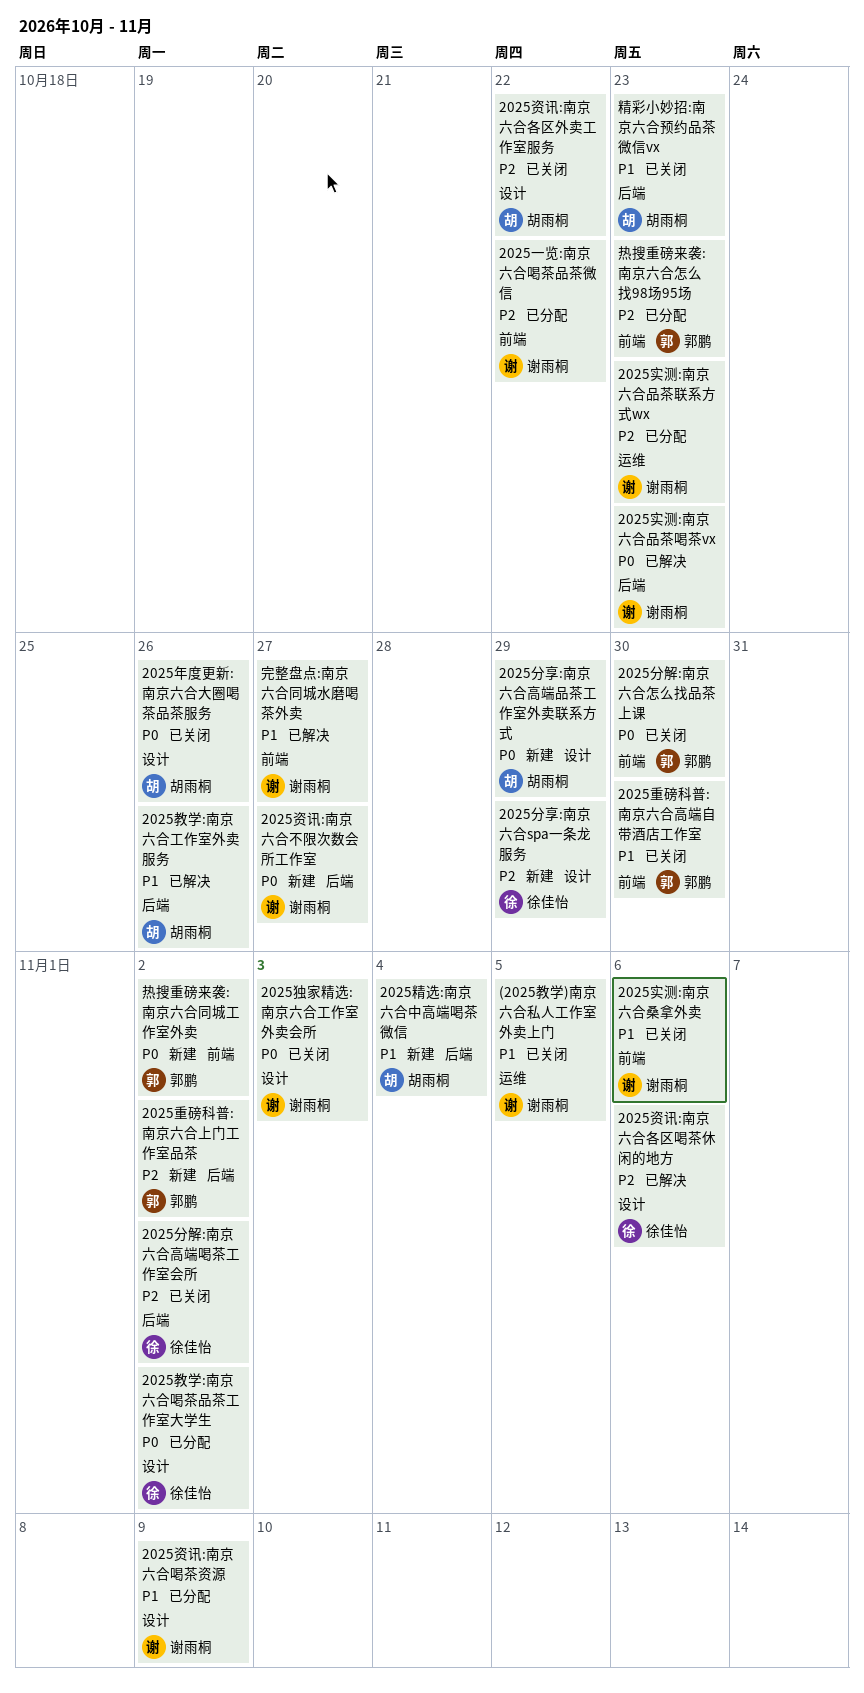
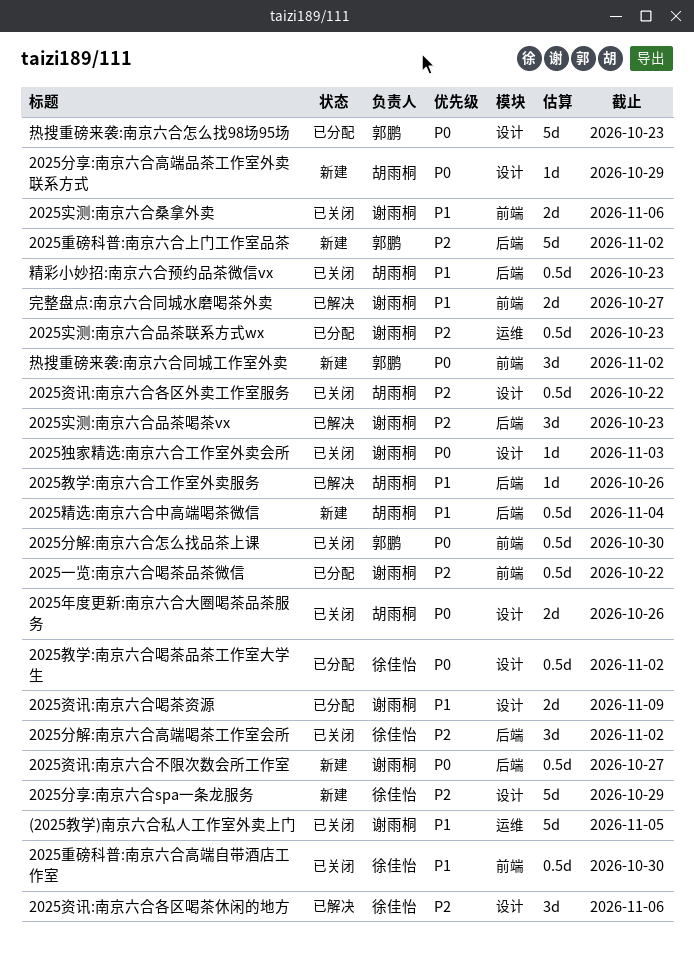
2025实测:南京六合品茶喝茶vx, priority: P0 -> P2
2025重磅科普:南京六合高端自带酒店工作室, owner: 郭鹏 -> 徐佳怡
热搜重磅来袭:南京六合怎么找98场95场, priority: P2 -> P0
热搜重磅来袭:南京六合怎么找98场95场, label: 前端 -> 设计

